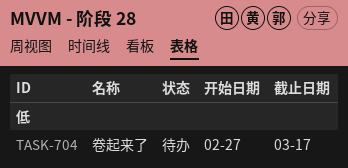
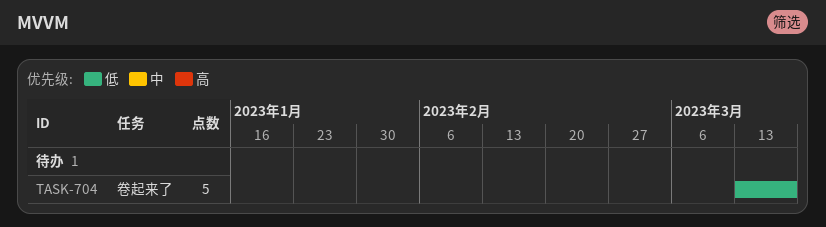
TASK-704, start: Feb 27 -> Mar 13

